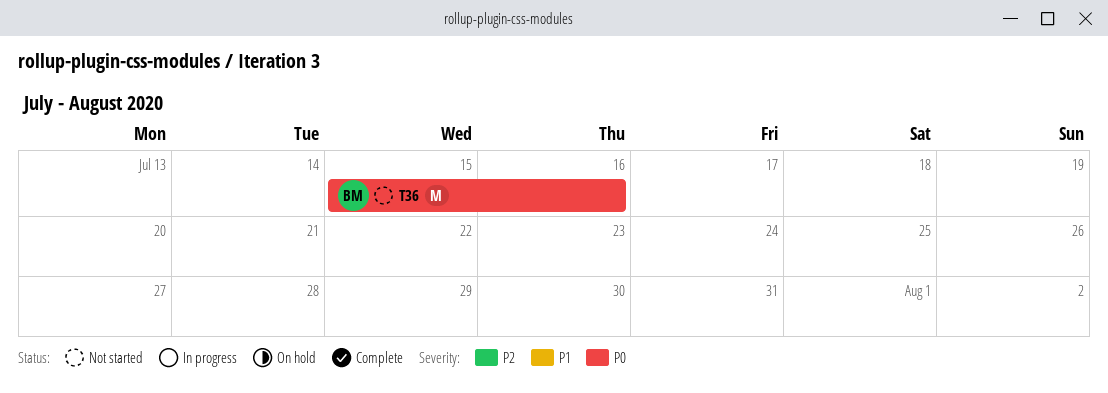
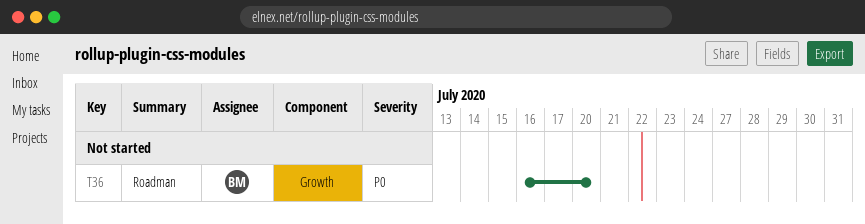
T36, start: Jul 15 -> Jul 16
T36, due: Jul 16 -> Jul 20

